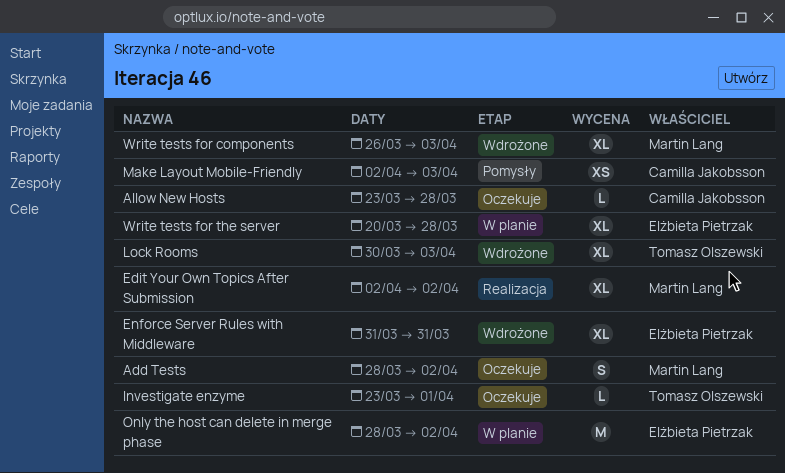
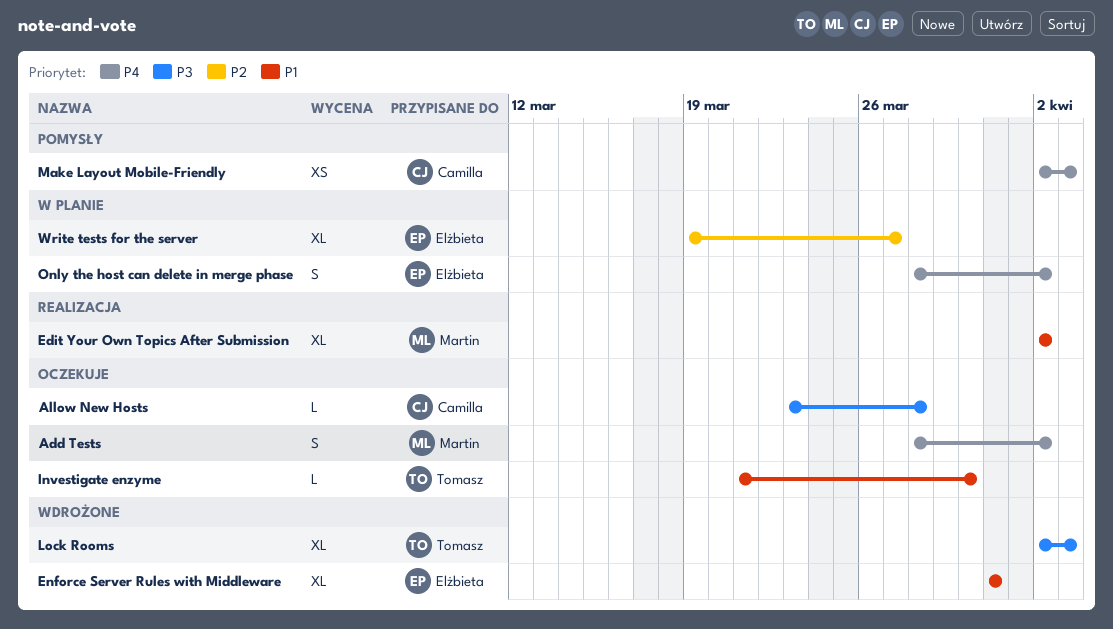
Investigate enzyme, start: Mar 23 -> Mar 21
Investigate enzyme, due: Apr 1 -> Mar 30
Lock Rooms, start: Mar 30 -> Apr 2
Only the host can delete in merge phase, estimate: M -> S
Write tests for components: present -> none
Write tests for the server, start: Mar 20 -> Mar 19
Write tests for the server, due: Mar 28 -> Mar 27

